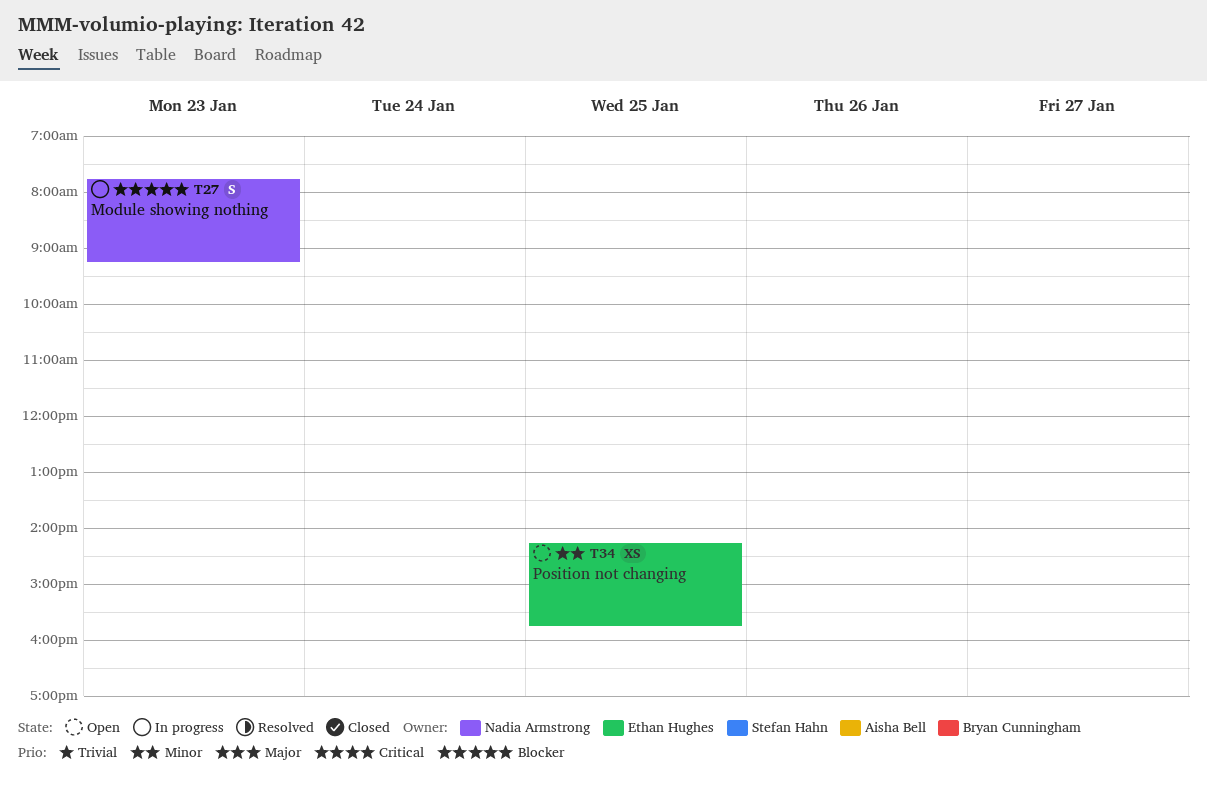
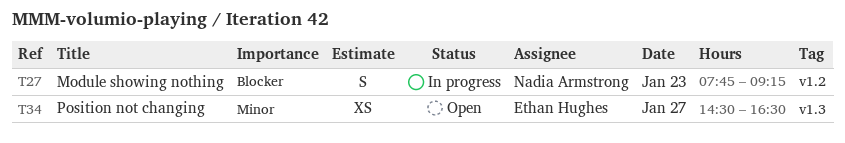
T34, day: Jan 25 -> Jan 27
T34, begins: 14:15 -> 14:30
T34, ends: 15:45 -> 16:30

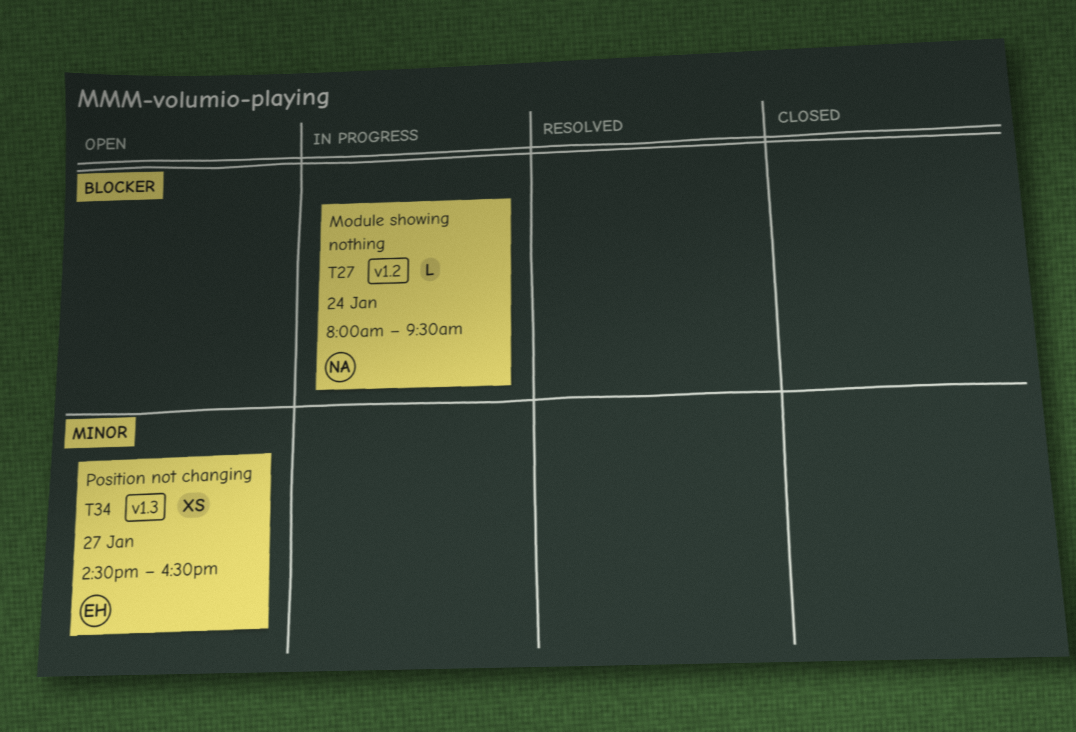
T27, estimate: S -> L
T27, day: Jan 23 -> Jan 24
T27, begins: 07:45 -> 08:00
T27, ends: 09:15 -> 09:30

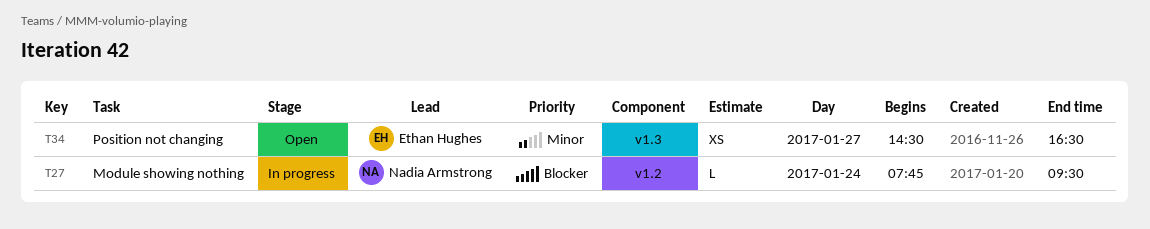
T27, begins: 08:00 -> 07:45

